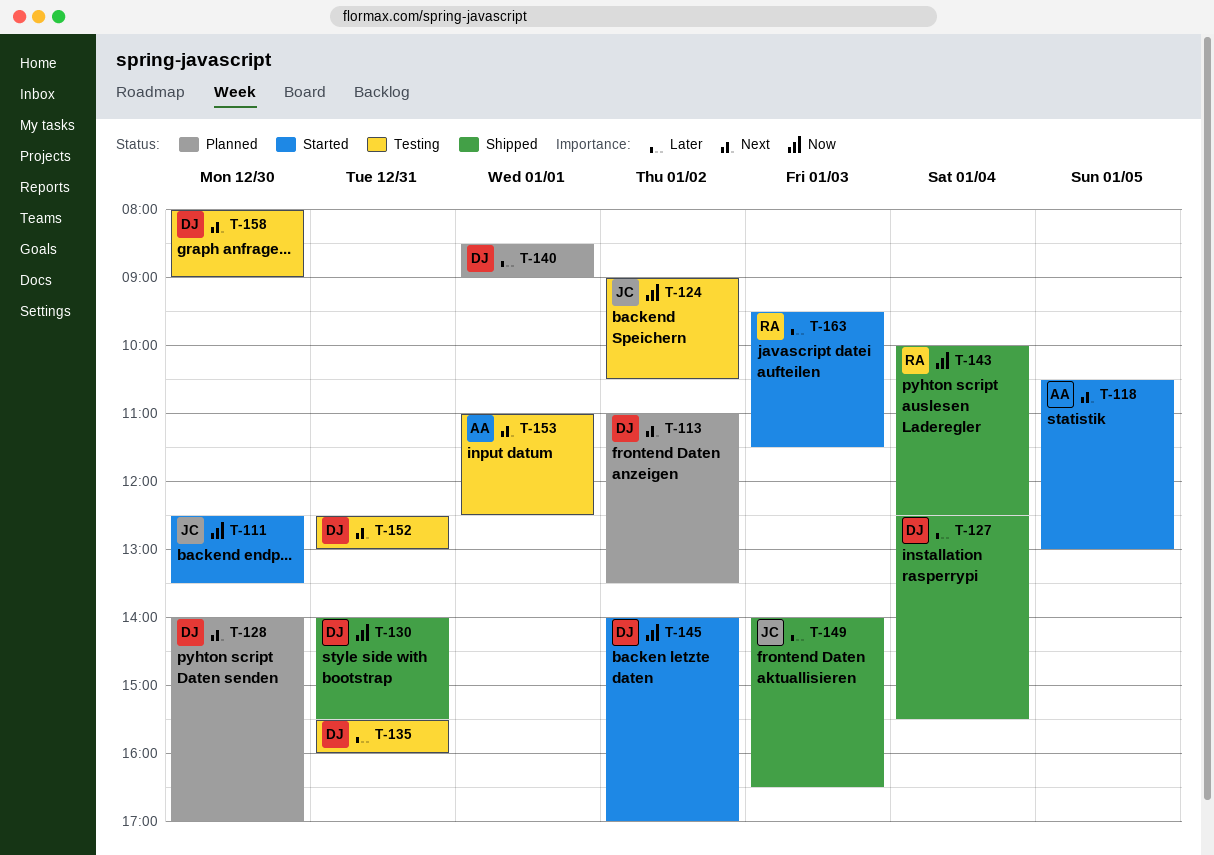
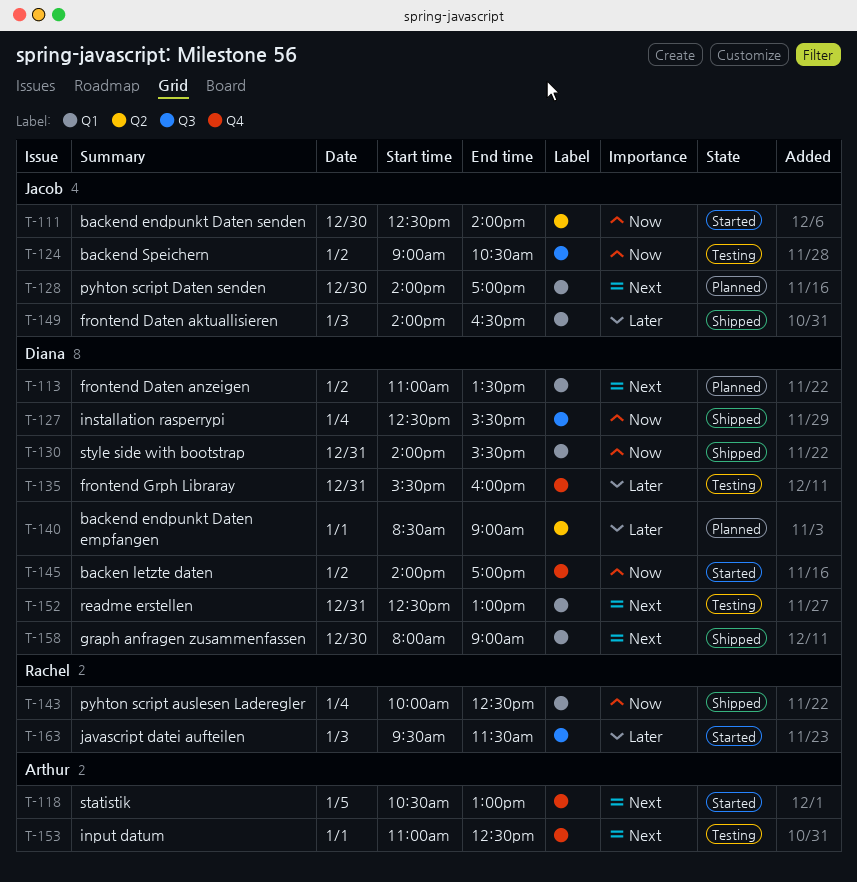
T-111, ends: 13:30 -> 14:00
T-127, priority: Later -> Now
T-128, owner: Diana -> Jacob
T-158, status: Testing -> Shipped

